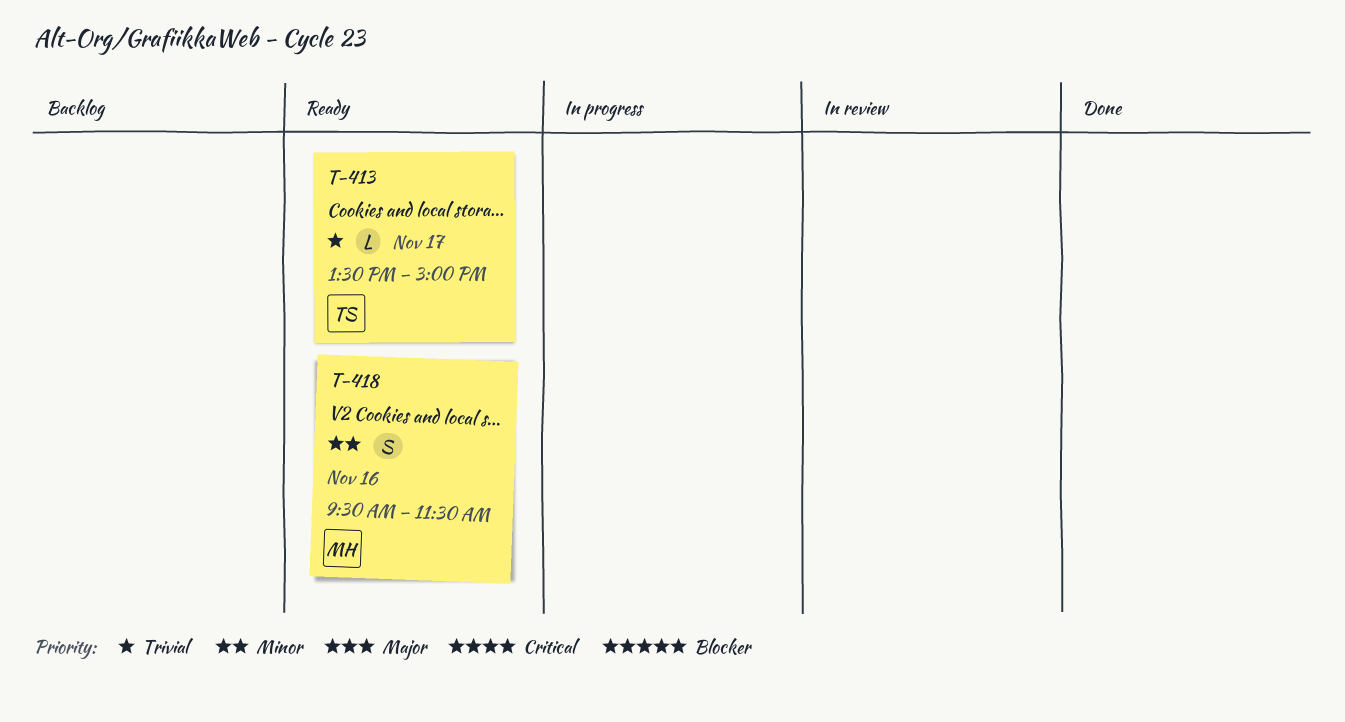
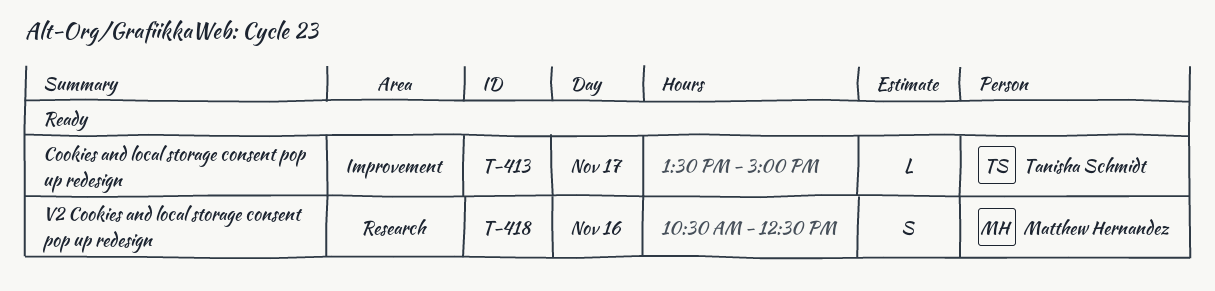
T-418, begins: 09:30 -> 10:30
T-418, ends: 11:30 -> 12:30

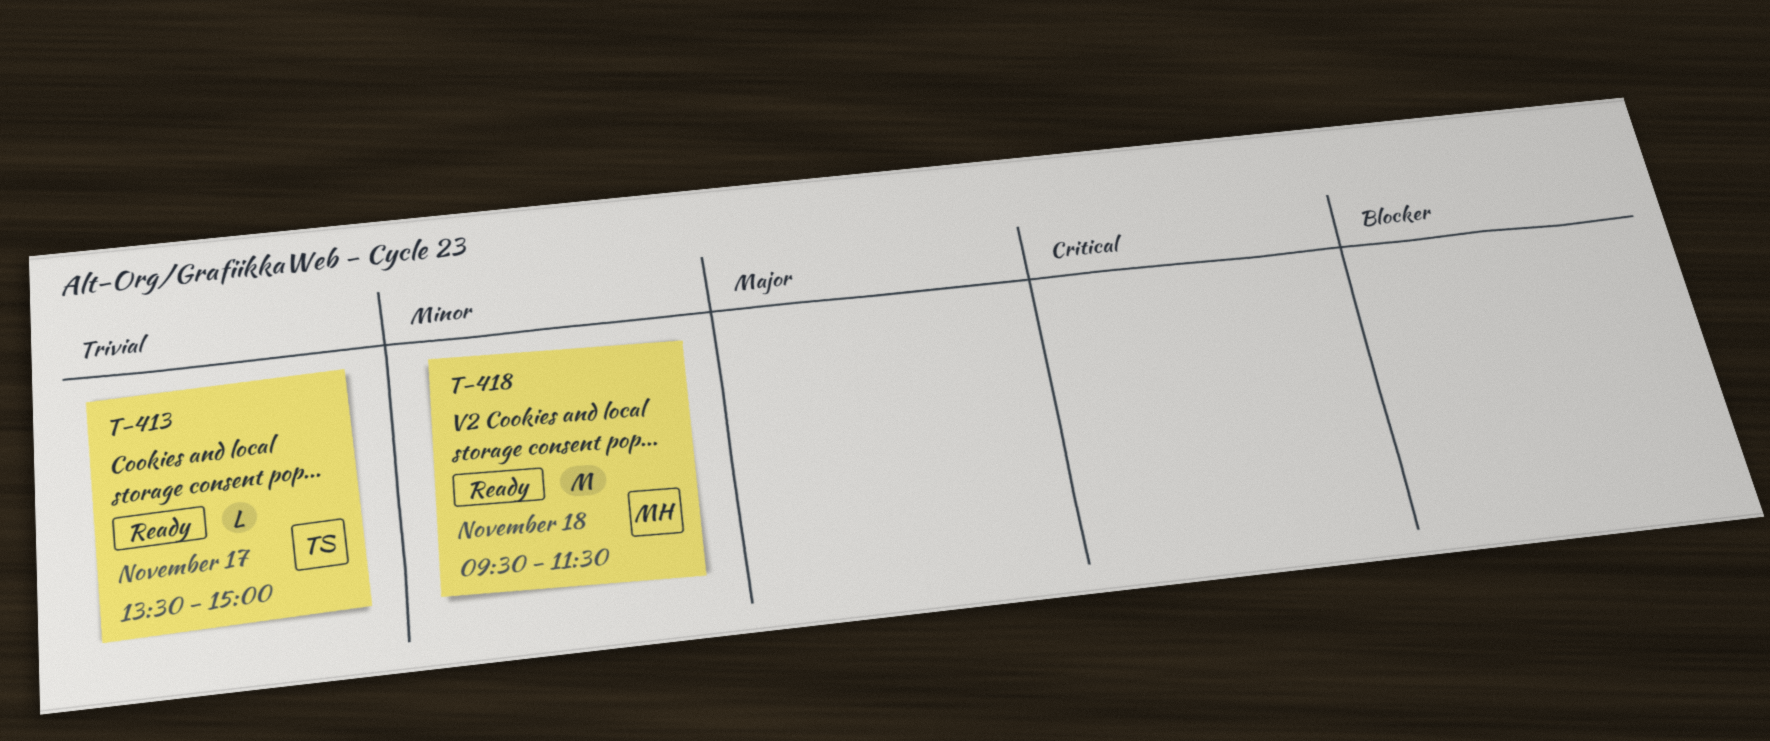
T-418, estimate: S -> M
T-418, day: Nov 16 -> Nov 18
T-418, begins: 10:30 -> 09:30
T-418, ends: 12:30 -> 11:30

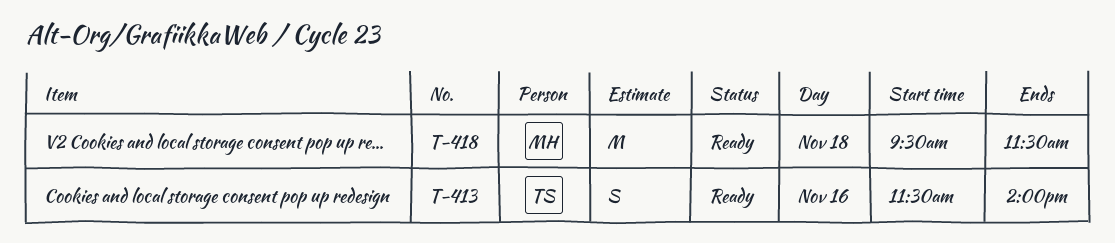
T-413, estimate: L -> S
T-413, day: Nov 17 -> Nov 16
T-413, begins: 13:30 -> 11:30
T-413, ends: 15:00 -> 14:00

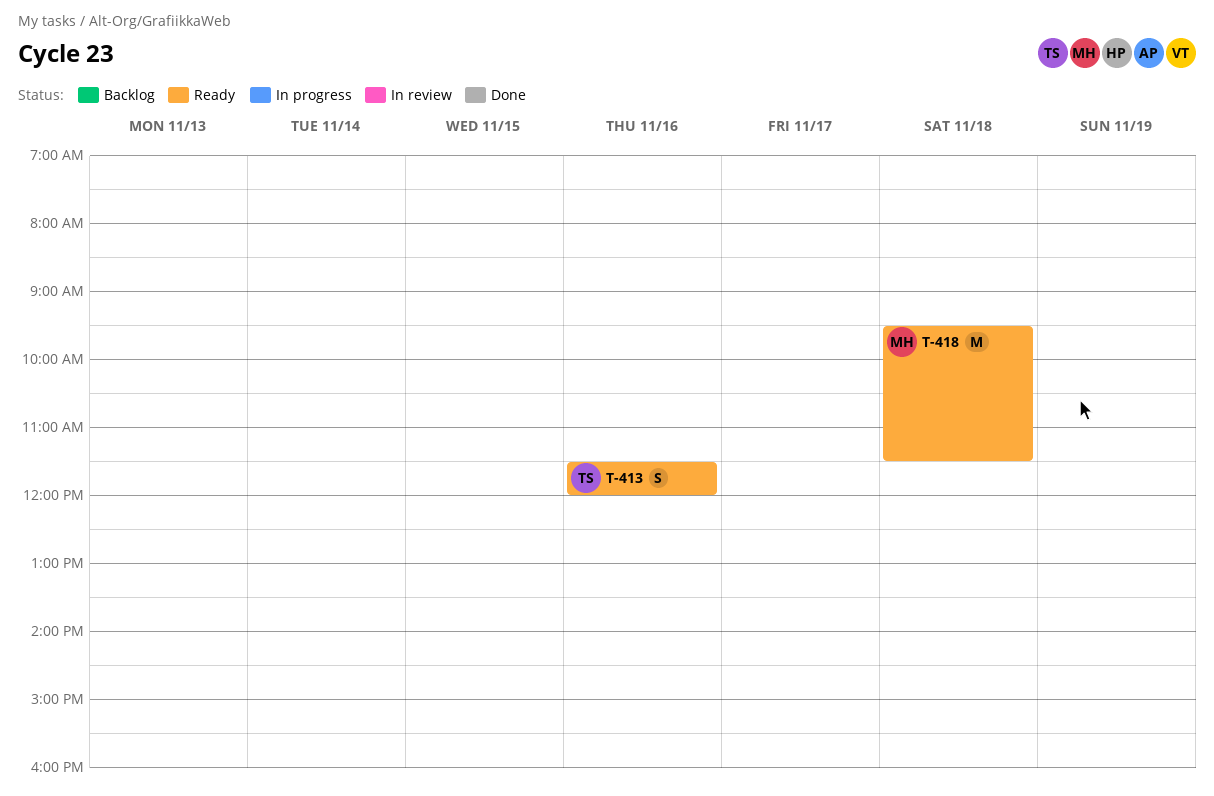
T-413, ends: 14:00 -> 12:00

